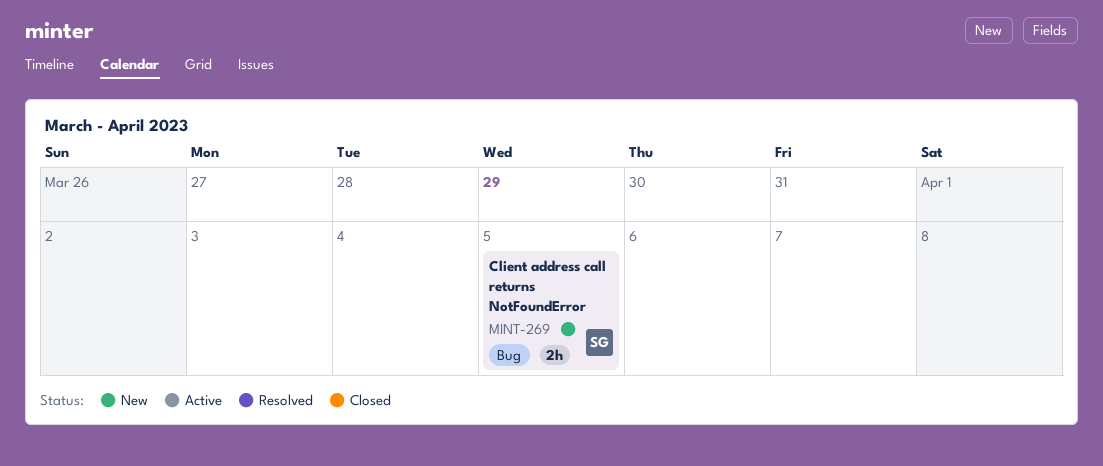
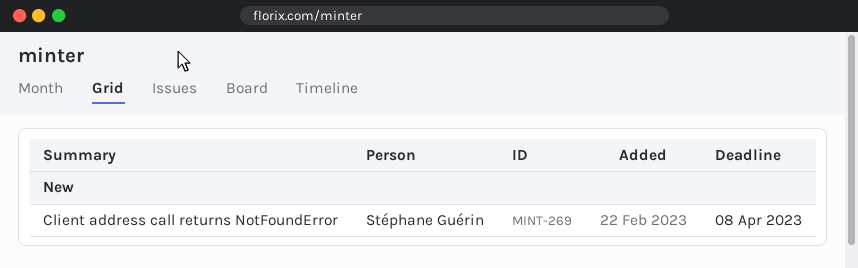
MINT-269, due: Apr 5 -> Apr 8

